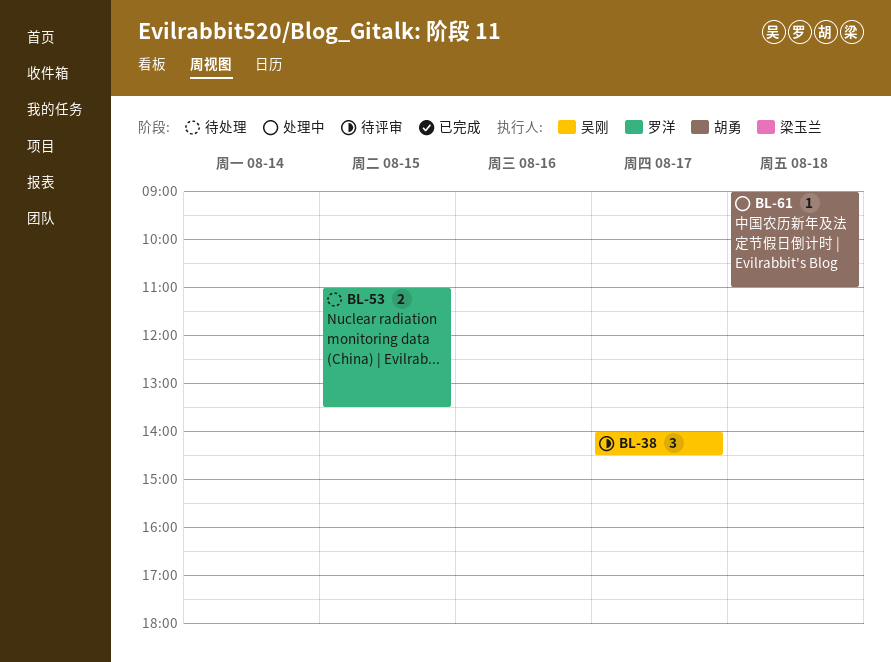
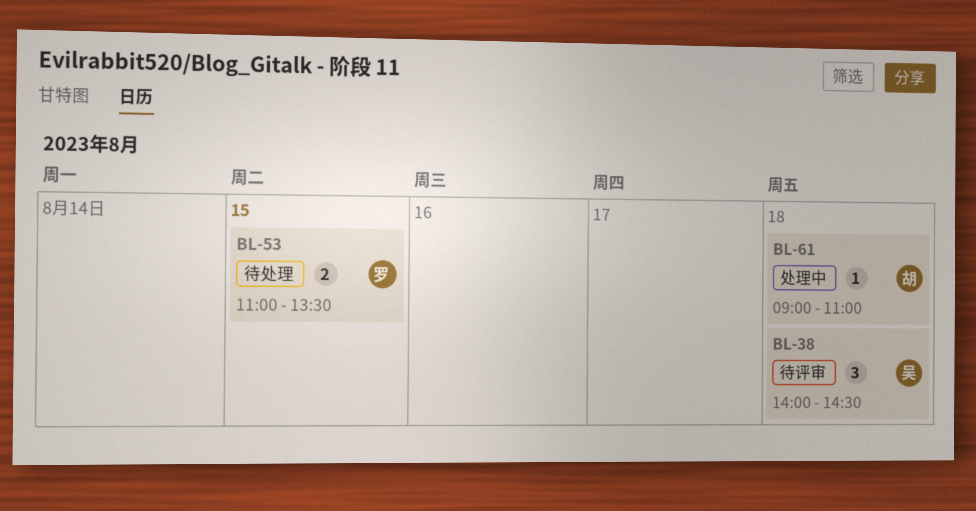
BL-38, day: Aug 17 -> Aug 18

